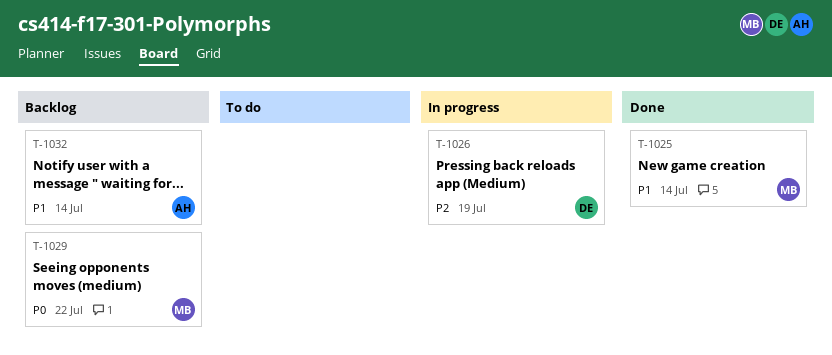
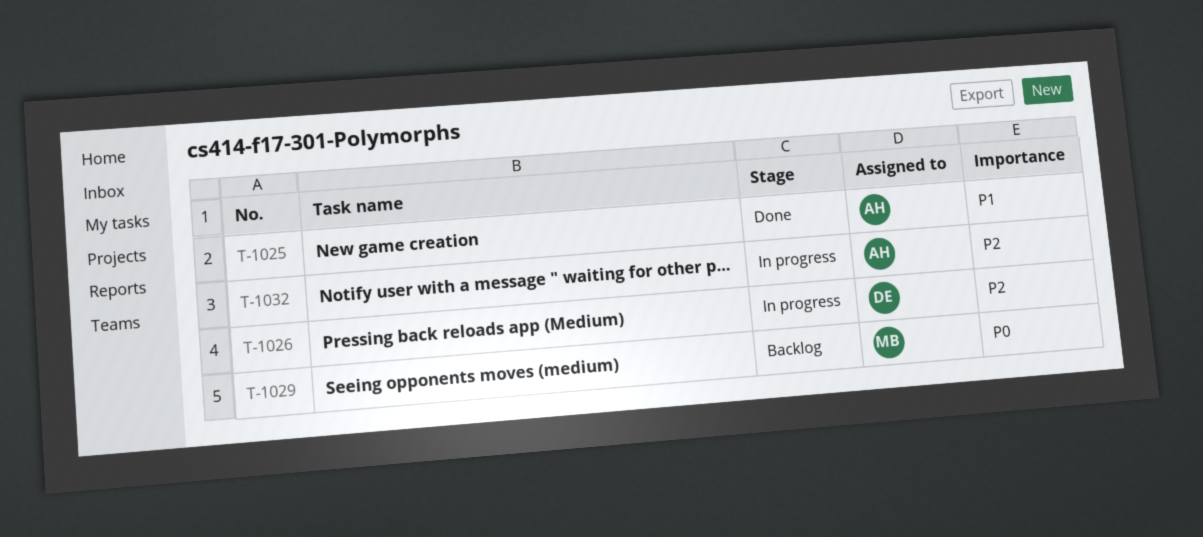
T-1025, owner: MB -> AH
T-1032, status: Backlog -> In progress
T-1032, priority: P1 -> P2

